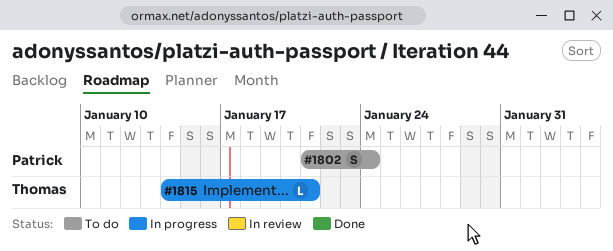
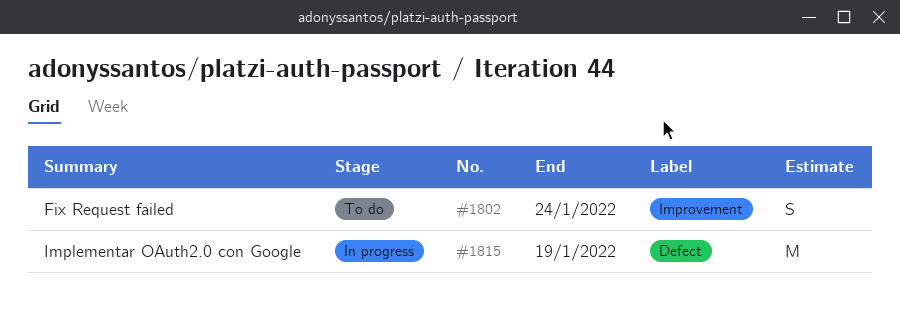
#1815, estimate: L -> M
#1815, due: Jan 21 -> Jan 19

